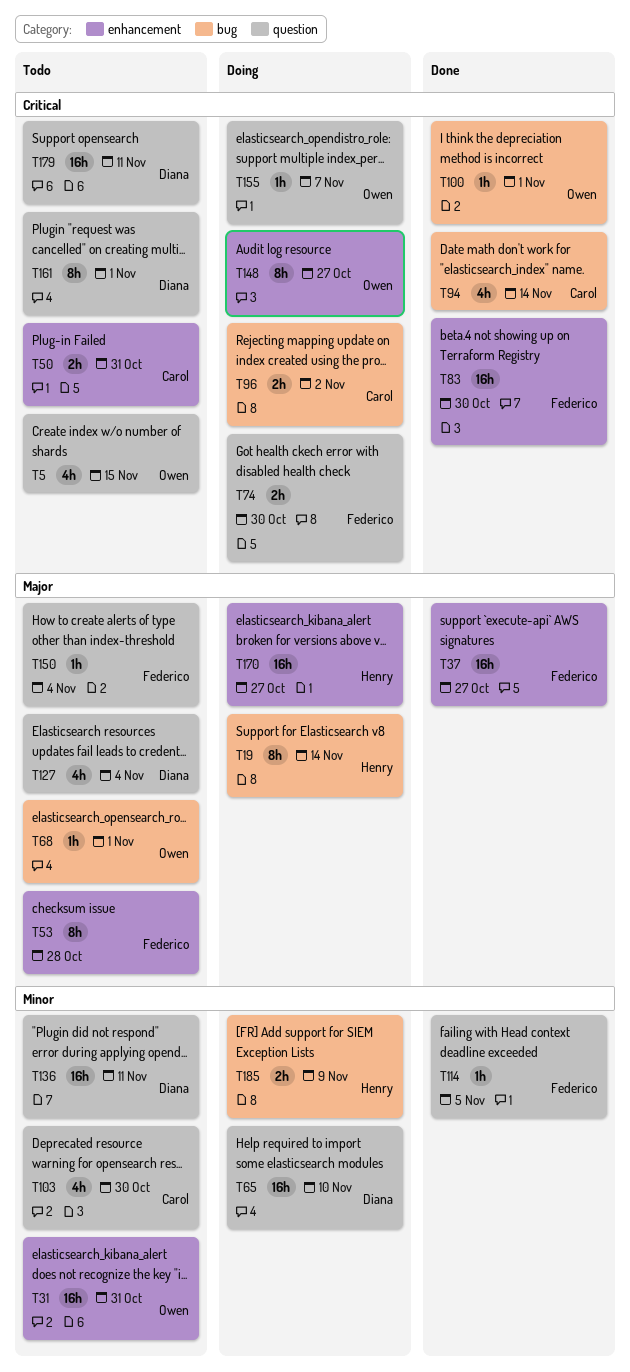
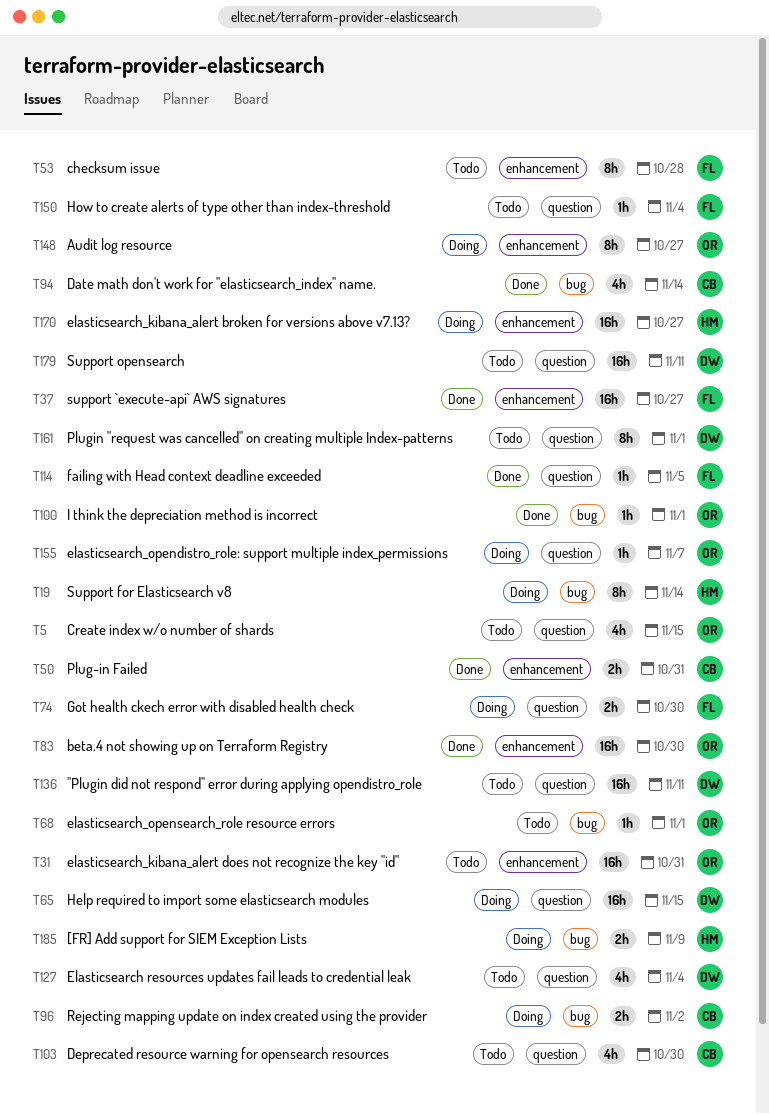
T50, status: Todo -> Done
T65, due: Nov 10 -> Nov 15
T83, owner: Federico -> Owen

